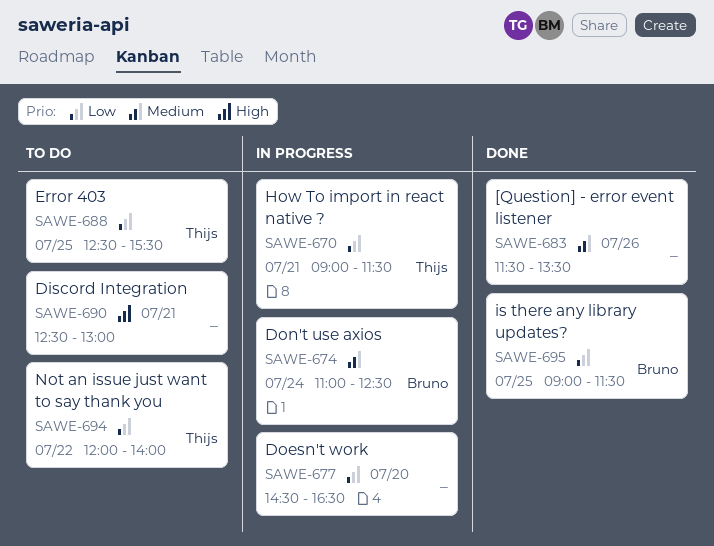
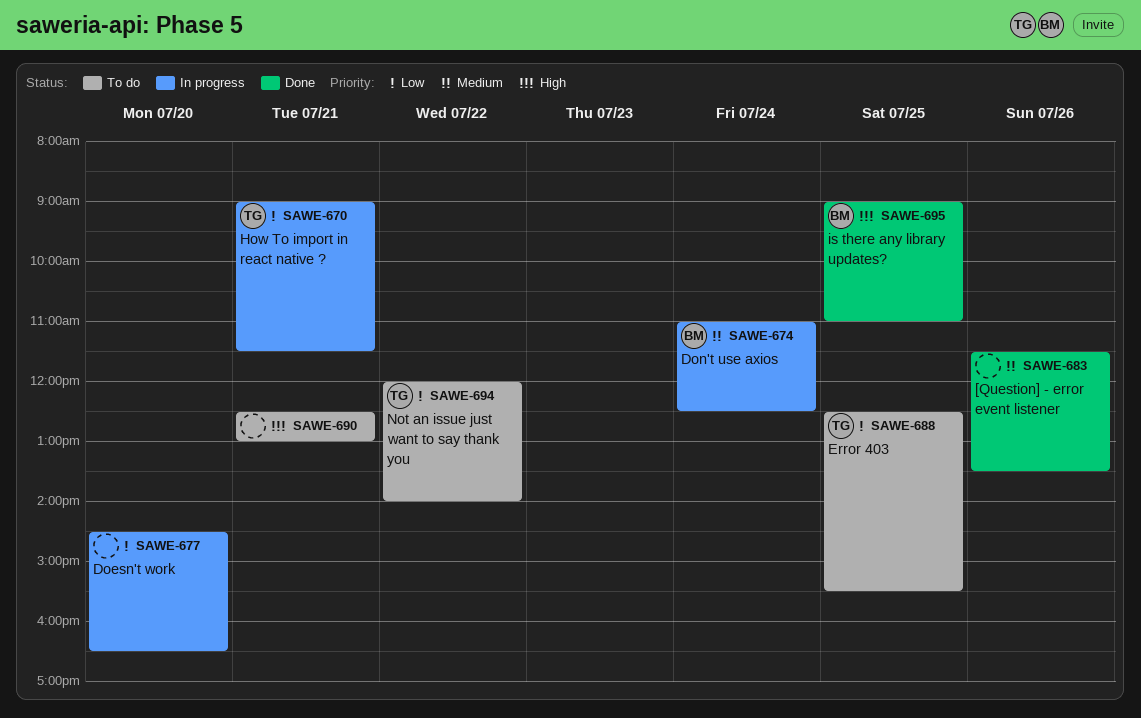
SAWE-695, priority: Low -> High
SAWE-695, ends: 11:30 -> 11:00

